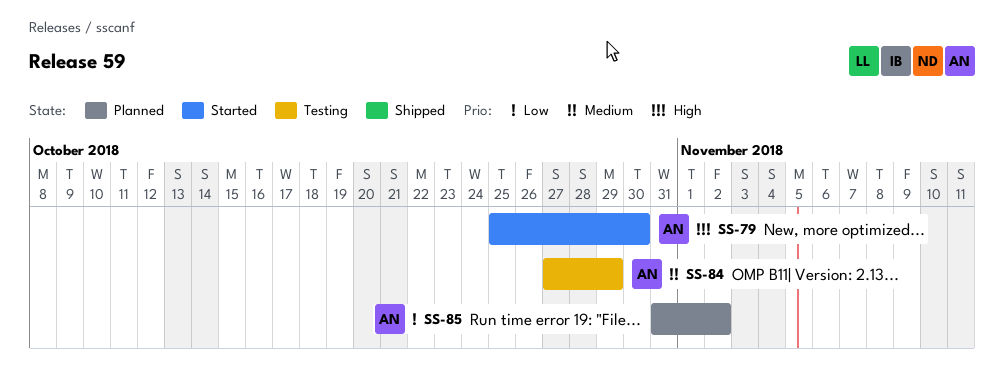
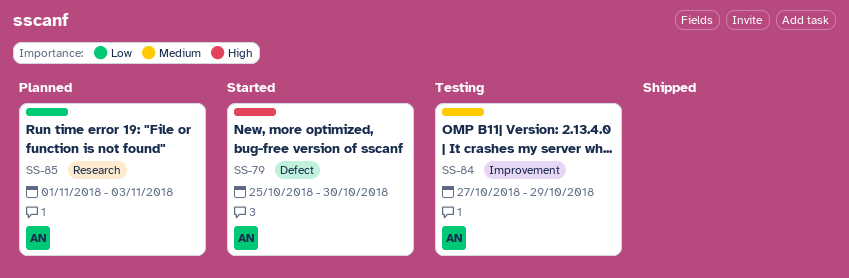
SS-85, start: Oct 31 -> Nov 1
SS-85, due: Nov 2 -> Nov 3

